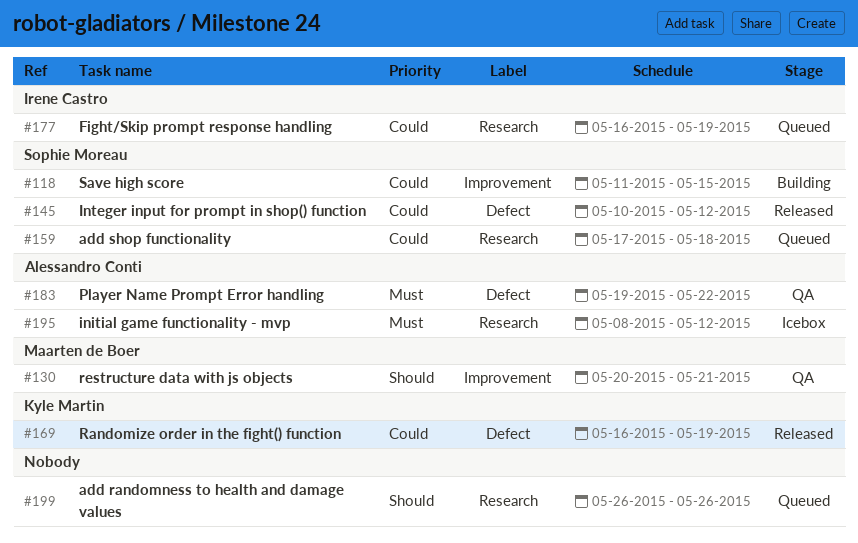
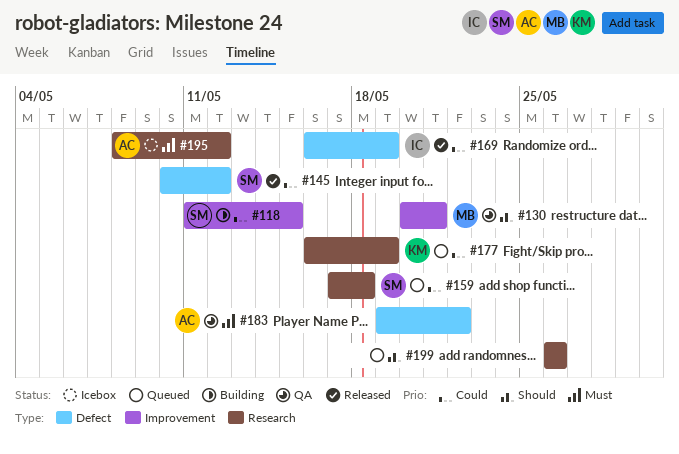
#169, owner: Kyle Martin -> Irene Castro
#177, owner: Irene Castro -> Kyle Martin

